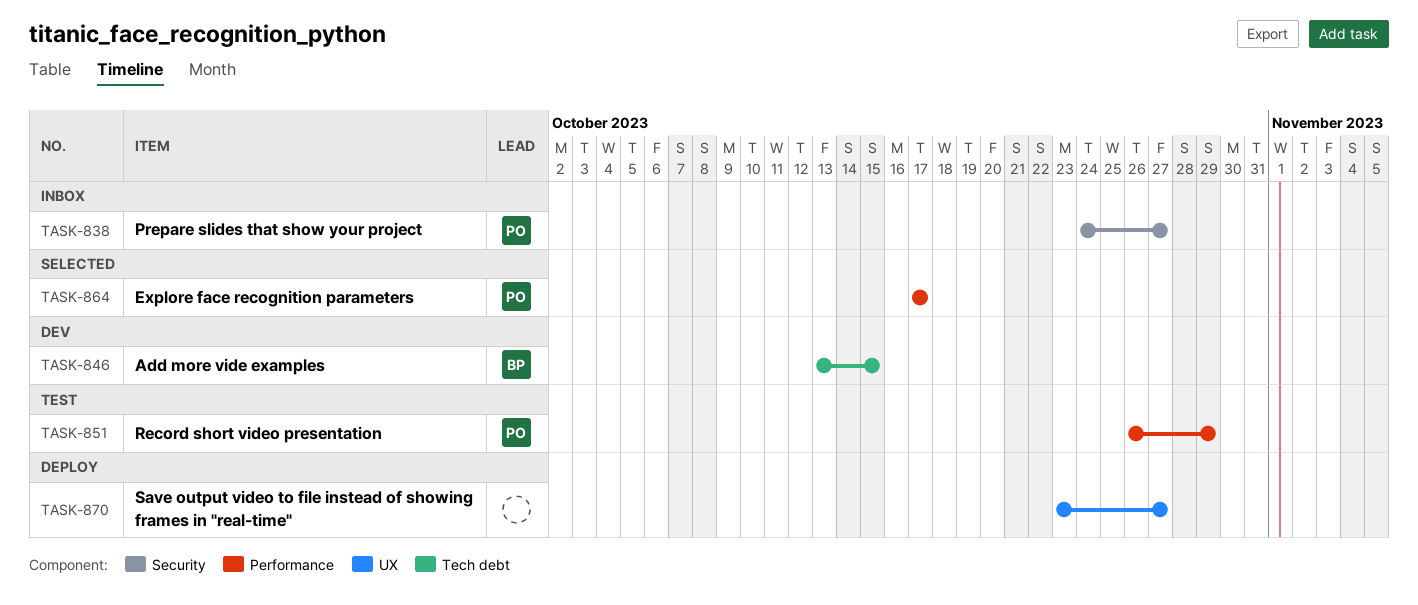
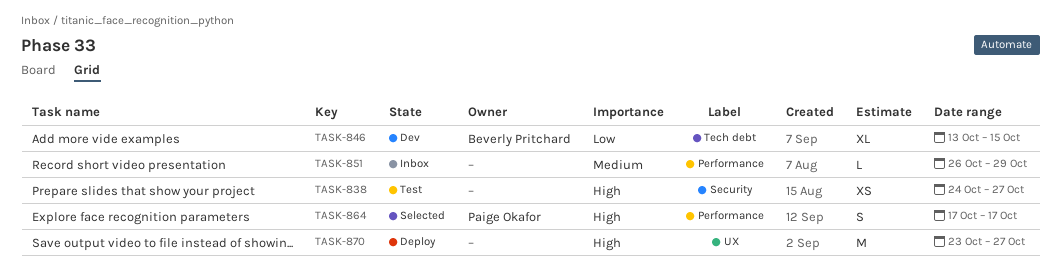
TASK-838, status: Inbox -> Test
TASK-838, owner: Paige Okafor -> none
TASK-851, status: Test -> Inbox
TASK-851, owner: Paige Okafor -> none

